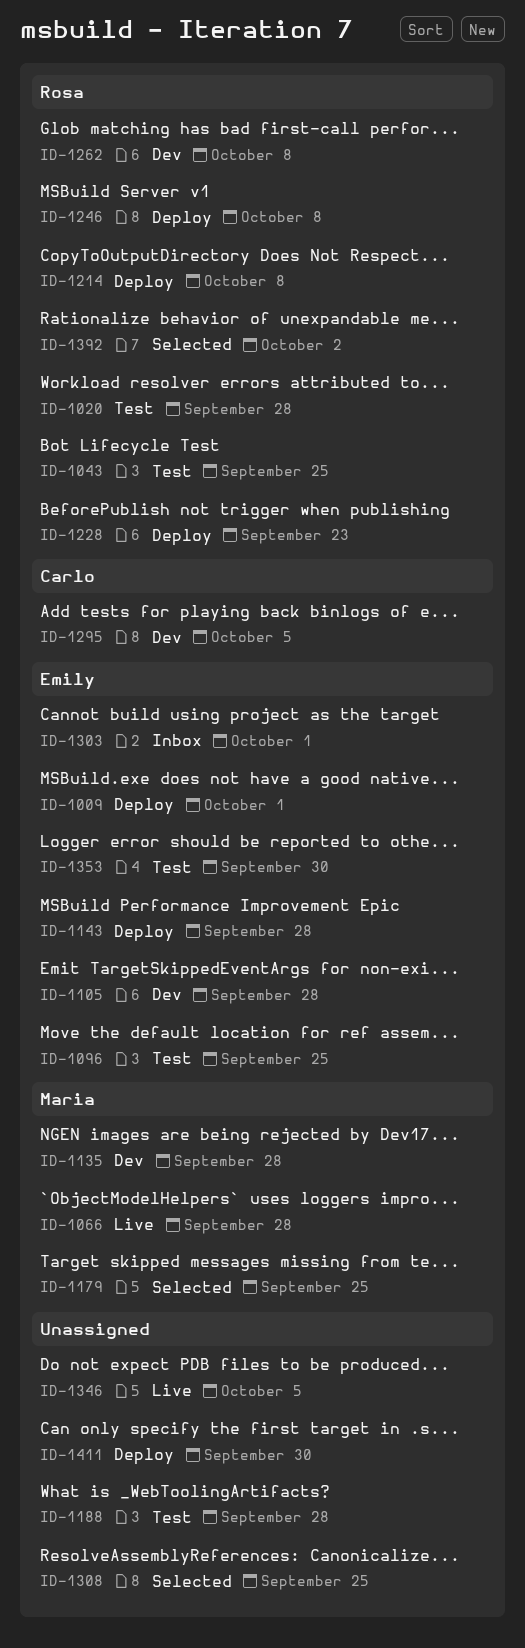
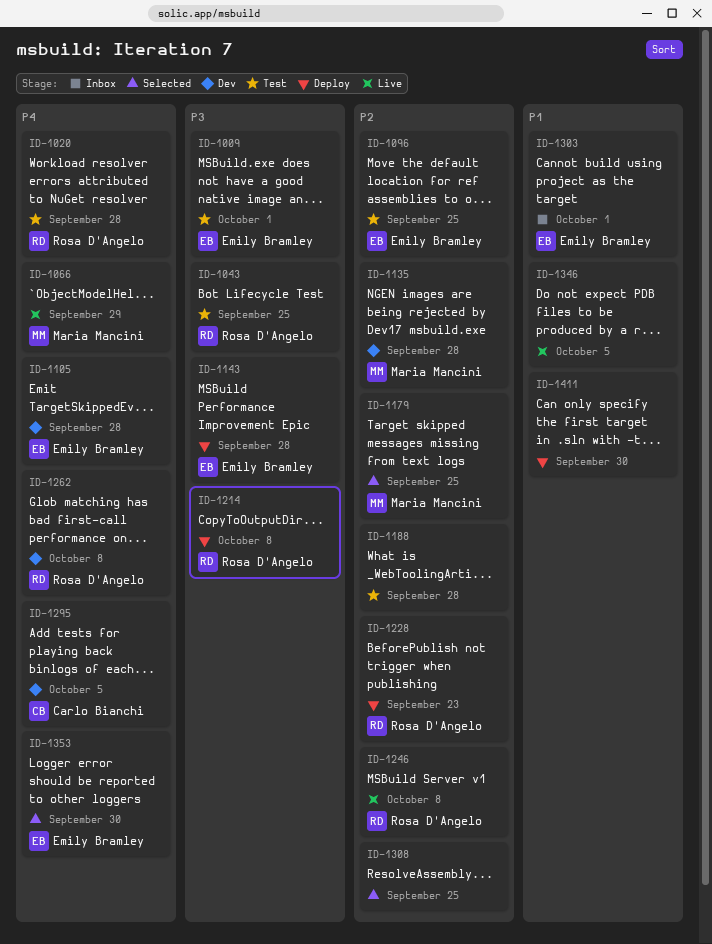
ID-1009, status: Deploy -> Test
ID-1066, due: Sep 28 -> Sep 29
ID-1246, status: Deploy -> Live
ID-1353, status: Test -> Selected
ID-1392: present -> none

